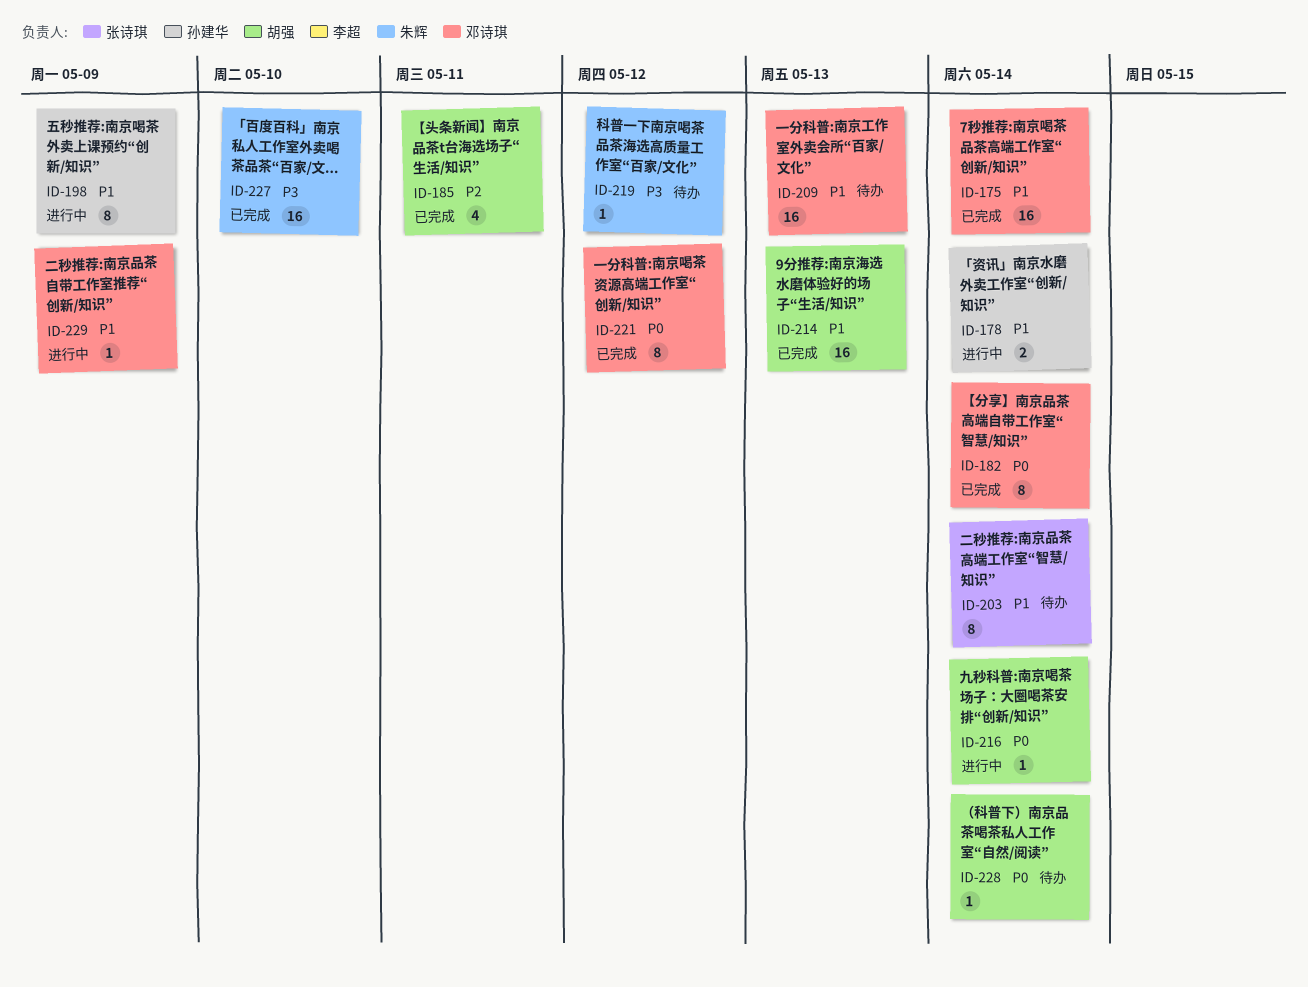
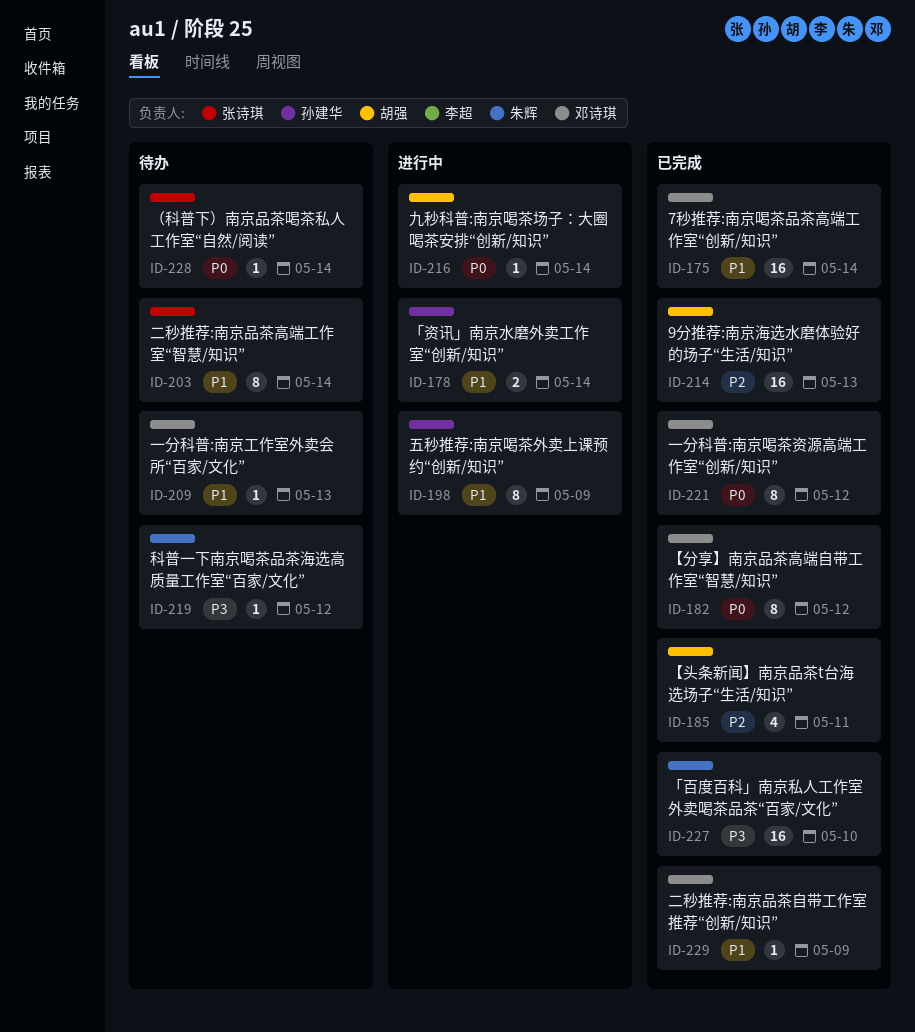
ID-182, due: May 14 -> May 12
ID-209, estimate: 16 -> 1
ID-214, priority: P1 -> P2
ID-228, owner: 胡强 -> 张诗琪
ID-229, status: 进行中 -> 已完成

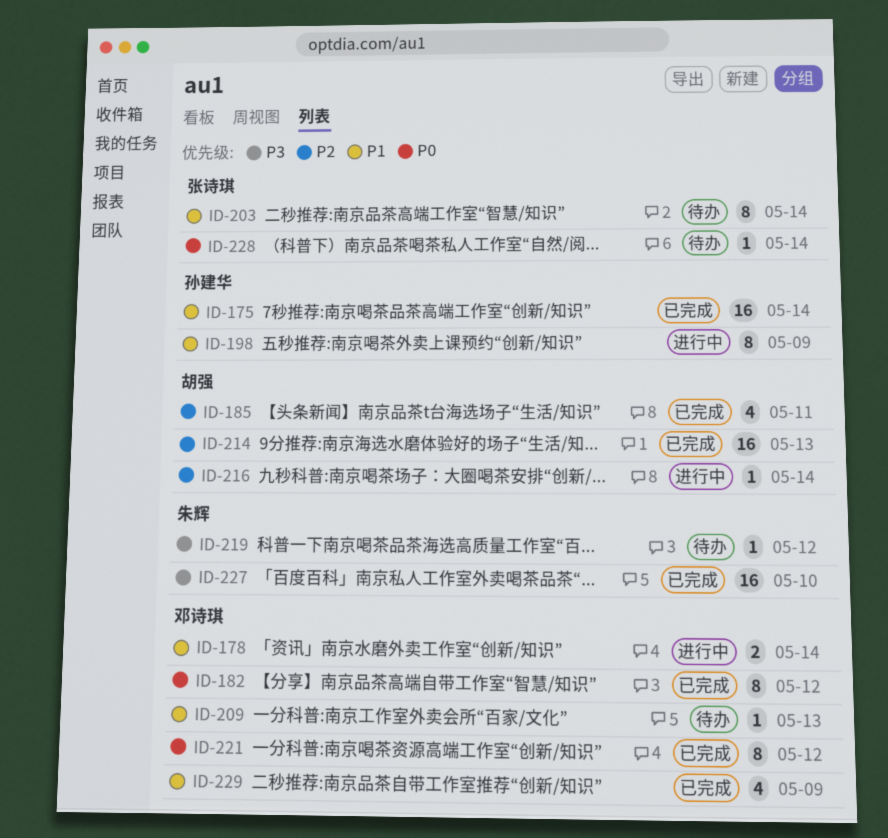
ID-175, owner: 邓诗琪 -> 孙建华
ID-178, owner: 孙建华 -> 邓诗琪
ID-216, priority: P0 -> P2
ID-229, estimate: 1 -> 4

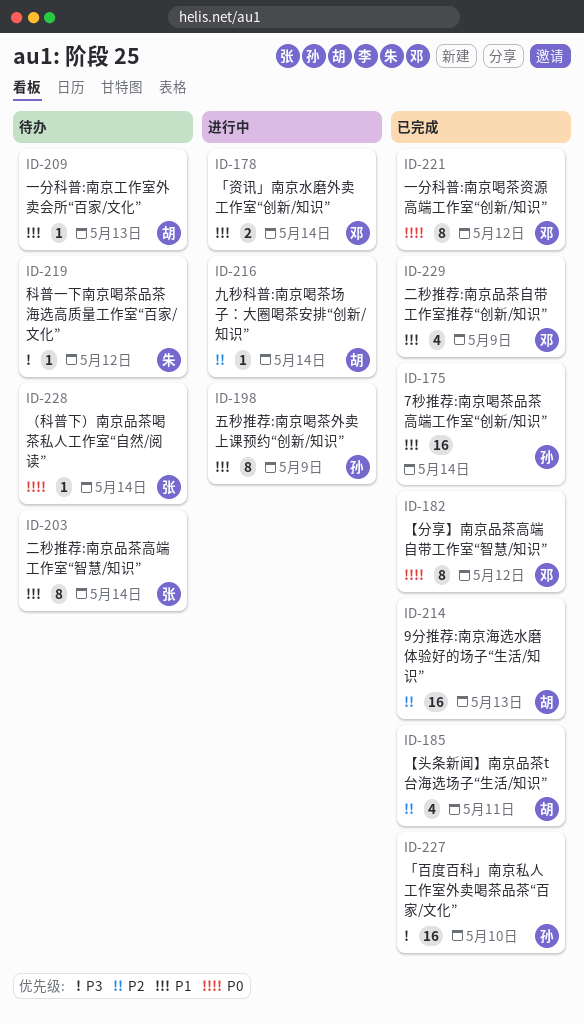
ID-209, owner: 邓诗琪 -> 胡强
ID-227, owner: 朱辉 -> 孙建华

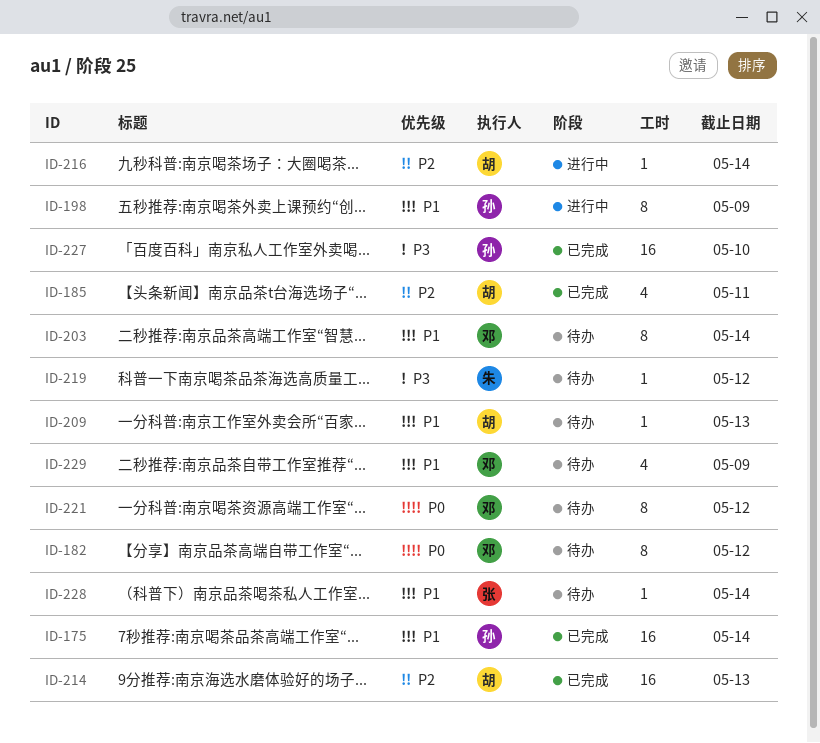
ID-178: present -> none
ID-182, status: 已完成 -> 待办
ID-203, owner: 张 -> 邓
ID-221, status: 已完成 -> 待办
ID-228, priority: P0 -> P1
ID-229, status: 已完成 -> 待办

